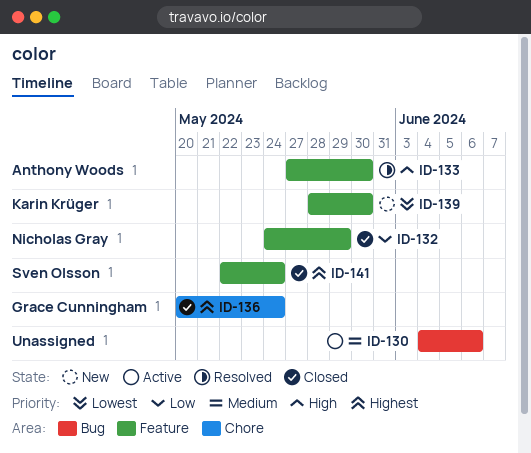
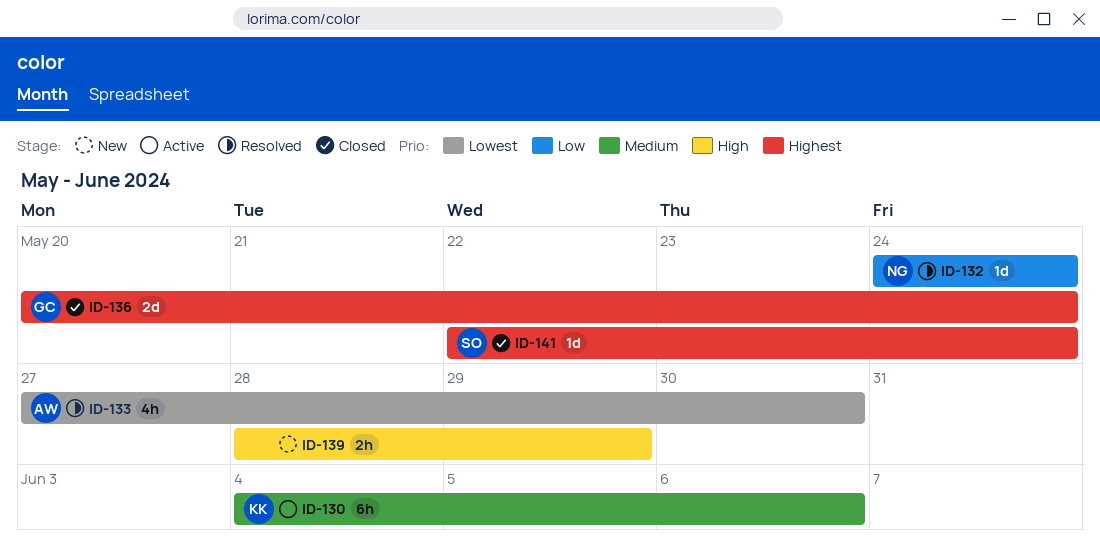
ID-130, owner: none -> Karin Krüger
ID-132, status: Closed -> Resolved
ID-132, due: May 29 -> May 24
ID-133, priority: High -> Lowest
ID-139, owner: Karin Krüger -> none
ID-139, priority: Lowest -> High
ID-139, due: May 30 -> May 29

